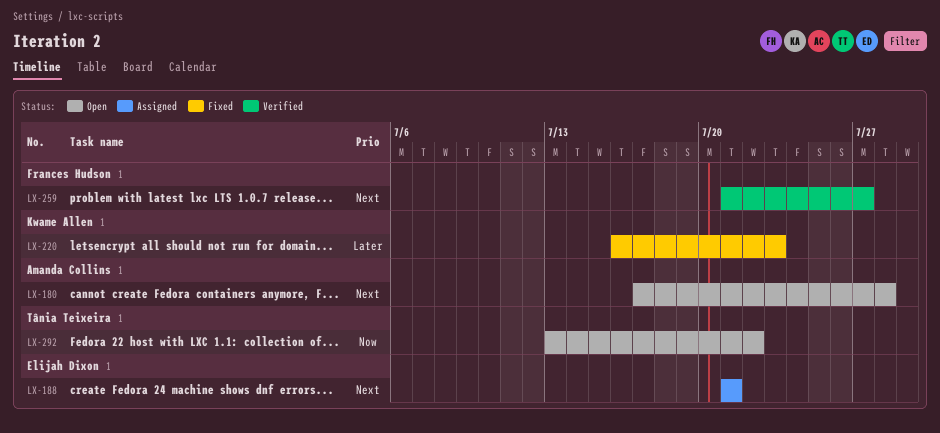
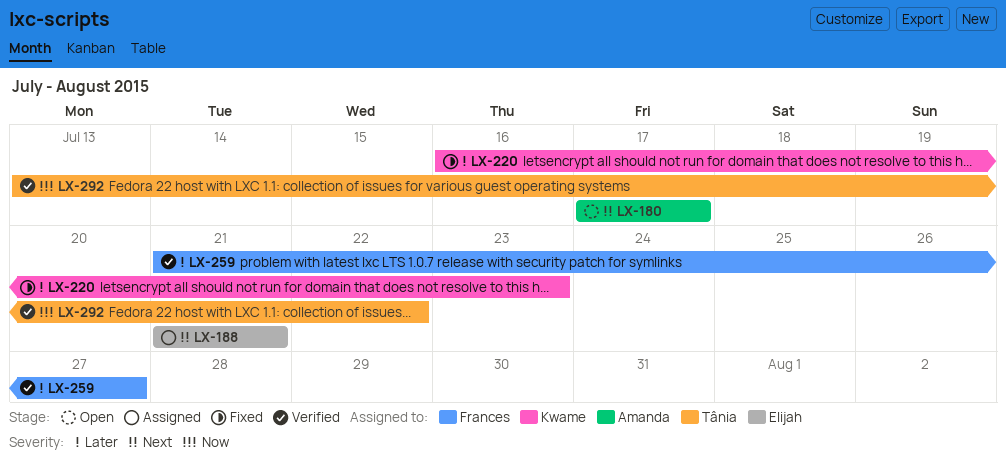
LX-180, due: Jul 28 -> Jul 17
LX-259, priority: Next -> Later
LX-292, status: Open -> Verified

